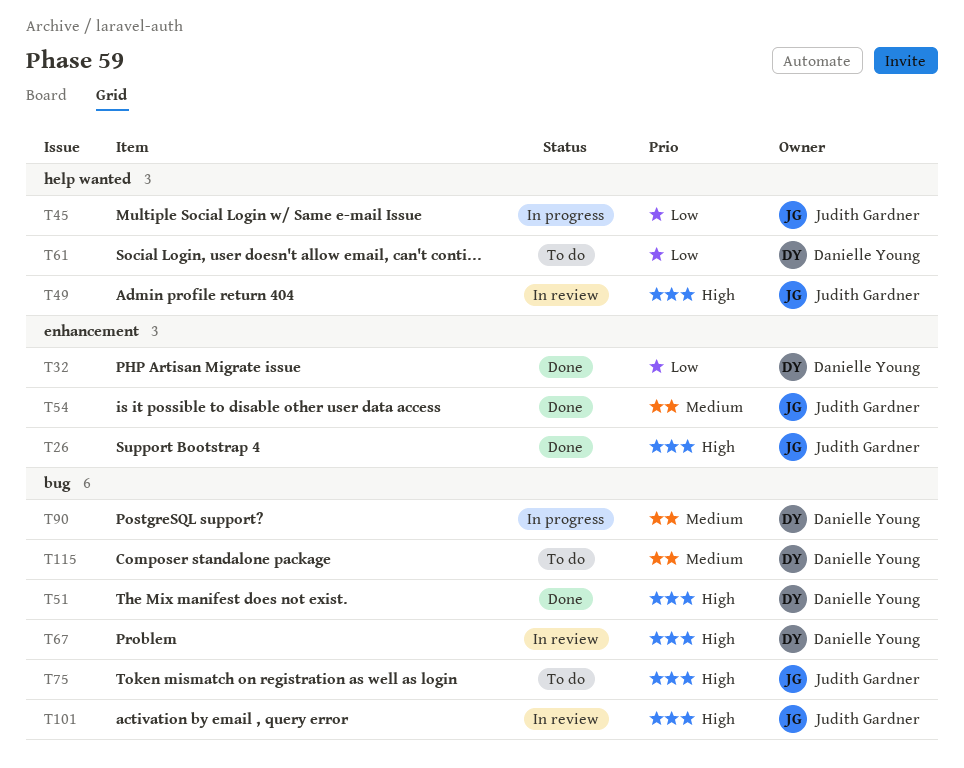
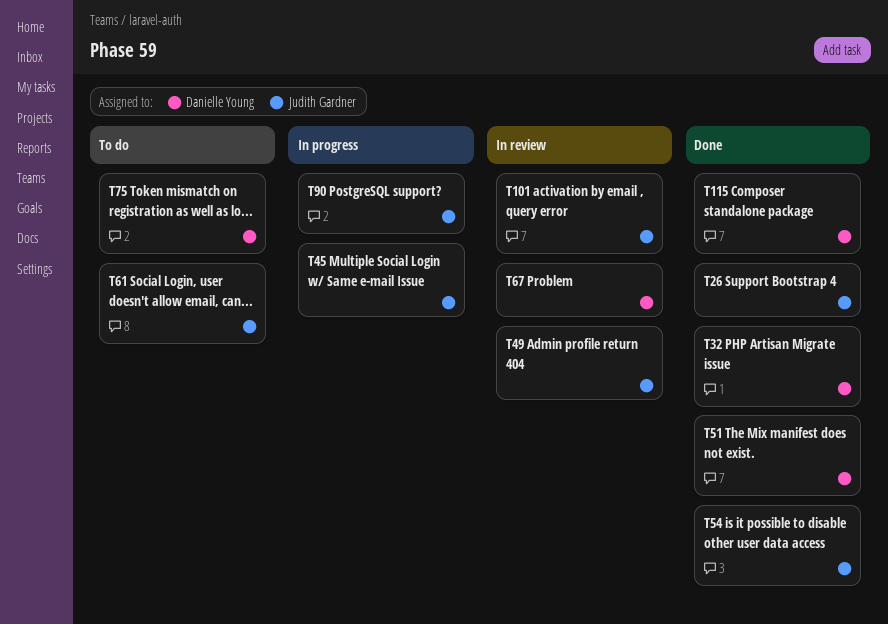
T61, owner: Danielle Young -> Judith Gardner
T75, owner: Judith Gardner -> Danielle Young
T90, owner: Danielle Young -> Judith Gardner
T115, status: To do -> Done

